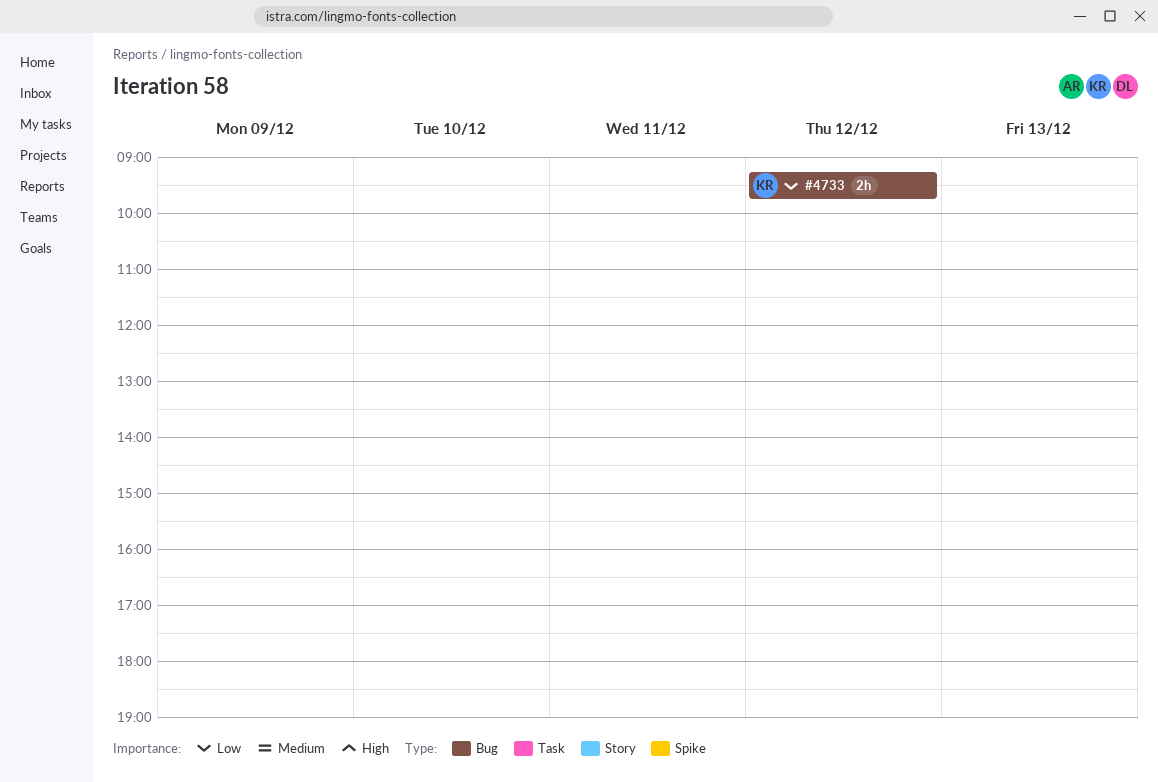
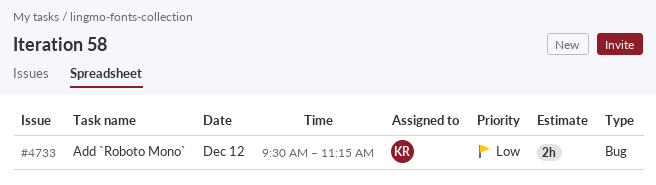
#4733, begins: 09:15 -> 09:30
#4733, ends: 09:45 -> 11:15

